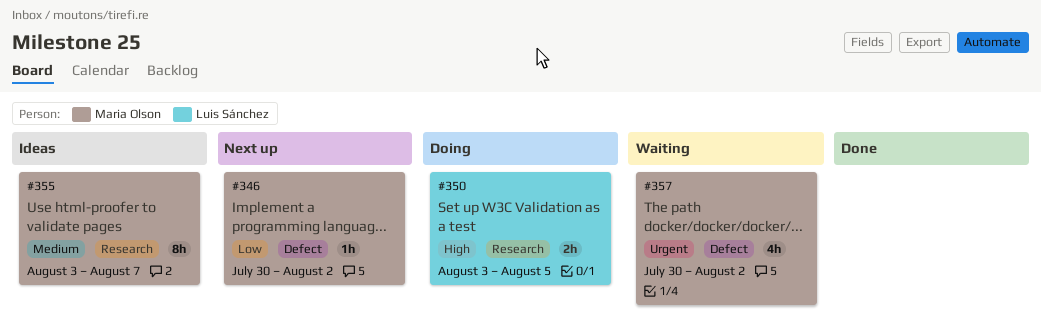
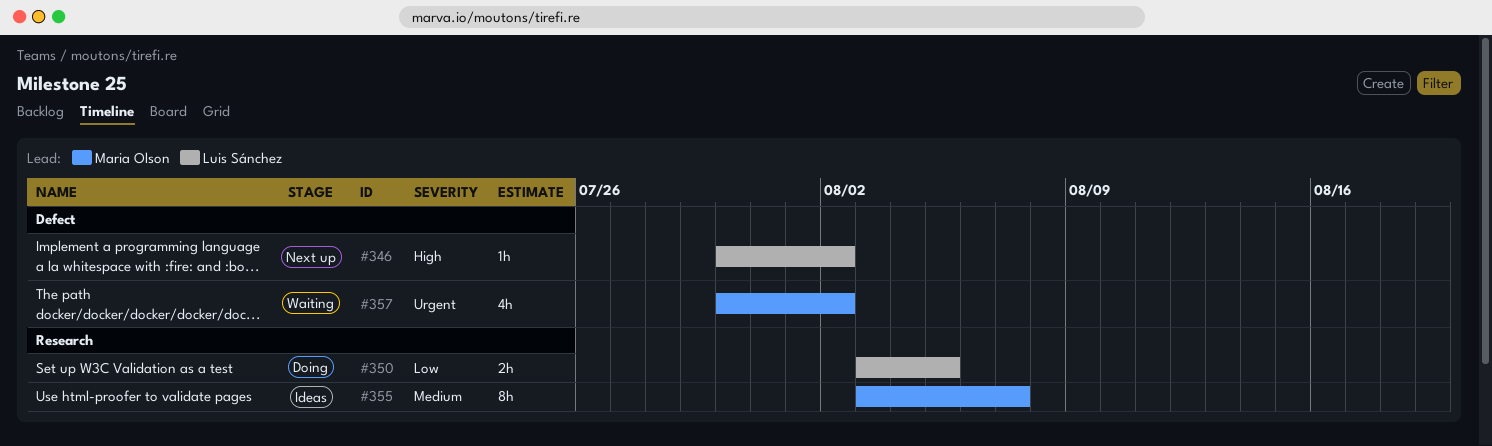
#346, owner: Maria Olson -> Luis Sánchez
#346, priority: Low -> High
#350, priority: High -> Low

